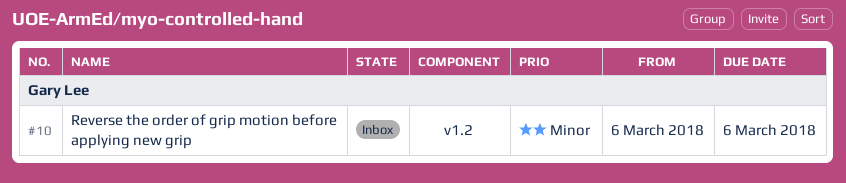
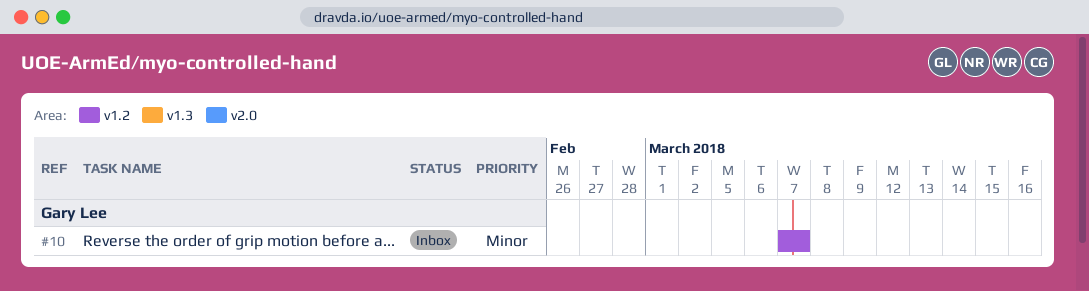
#10, start: Mar 6 -> Mar 7
#10, due: Mar 6 -> Mar 7

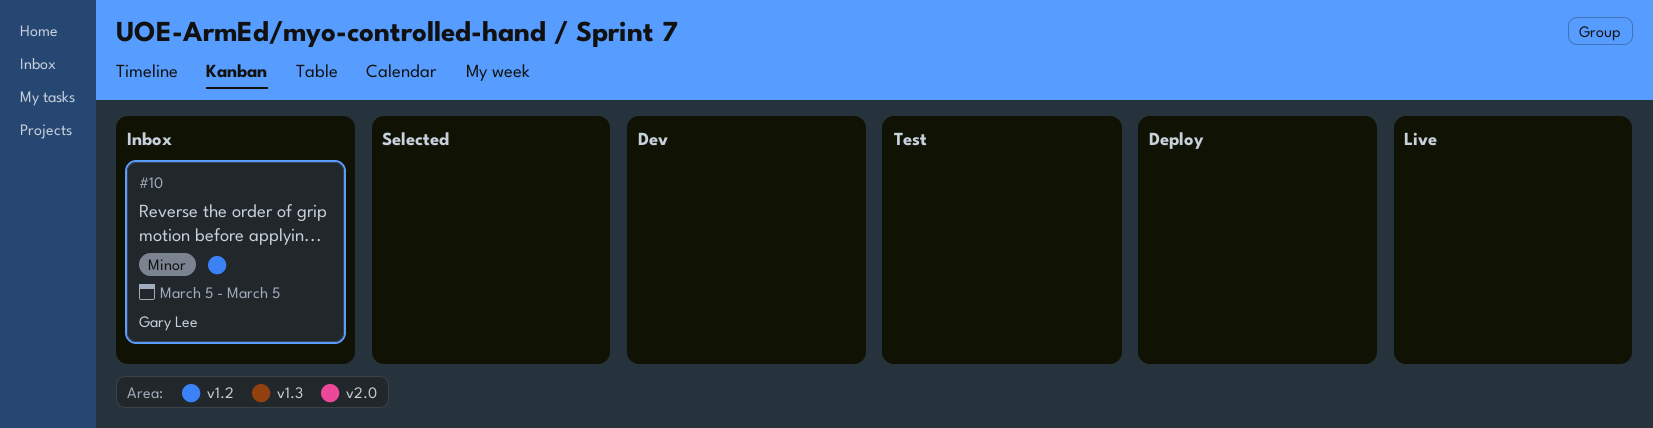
#10, start: Mar 7 -> Mar 5
#10, due: Mar 7 -> Mar 5

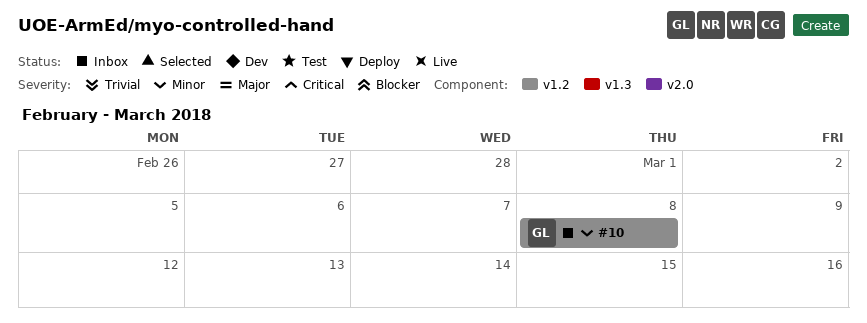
#10, start: Mar 5 -> Mar 8
#10, due: Mar 5 -> Mar 8

